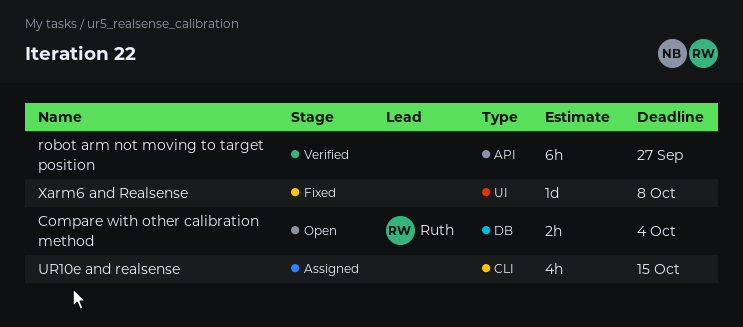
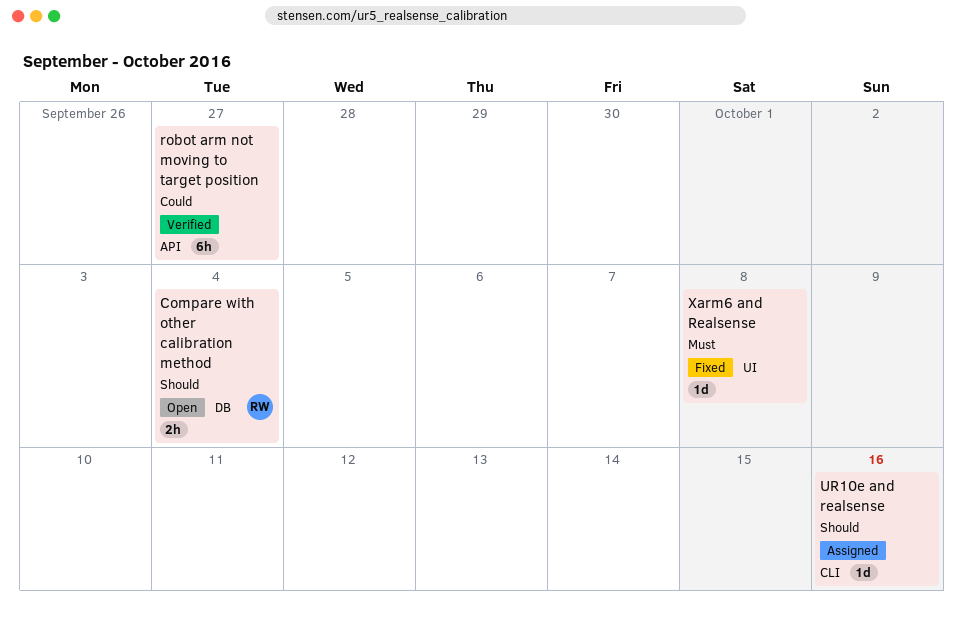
UR10e and realsense, estimate: 4h -> 1d
UR10e and realsense, due: Oct 15 -> Oct 16

